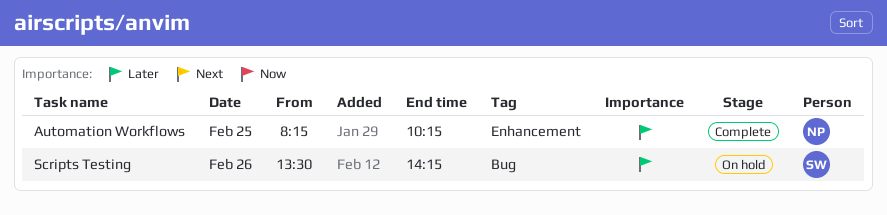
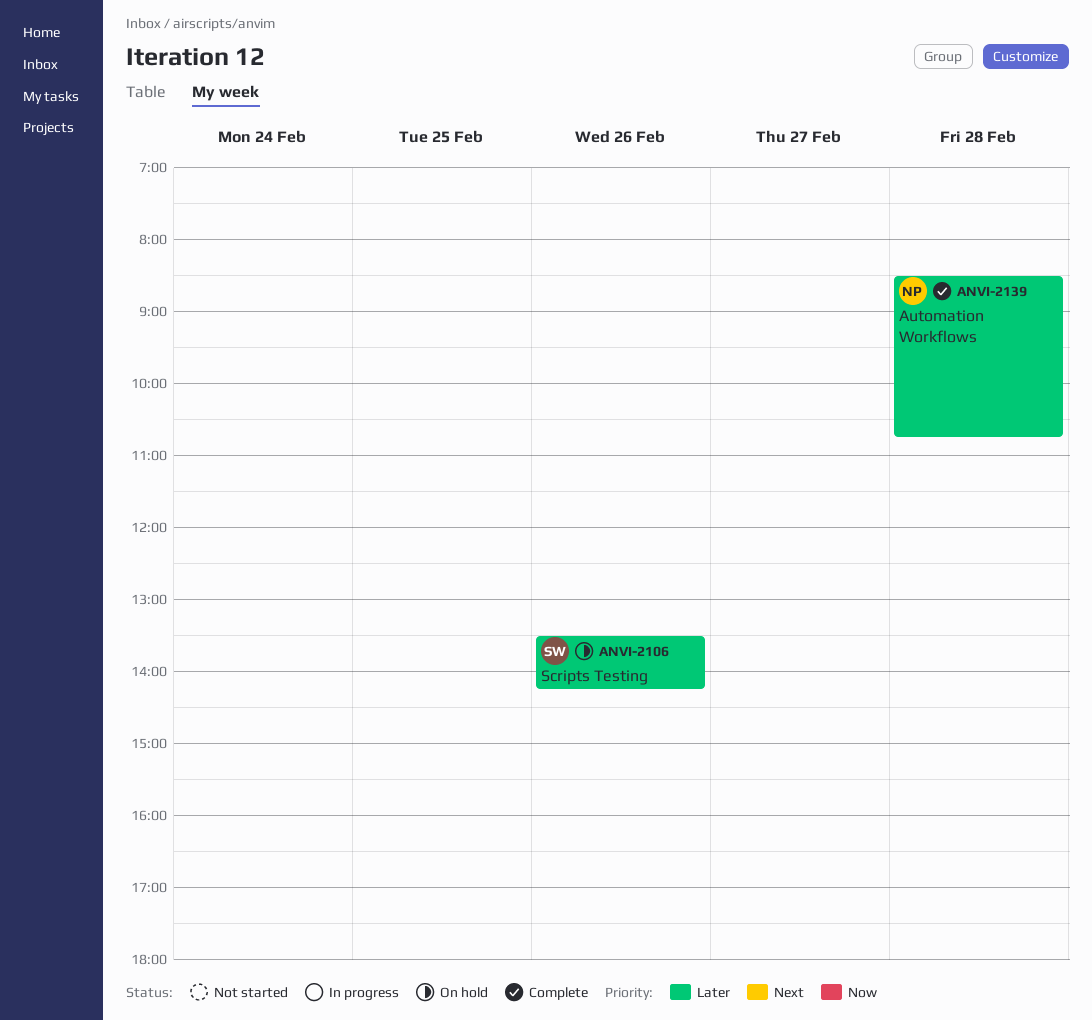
Automation Workflows, day: Feb 25 -> Feb 28
Automation Workflows, begins: 08:15 -> 08:30
Automation Workflows, ends: 10:15 -> 10:45

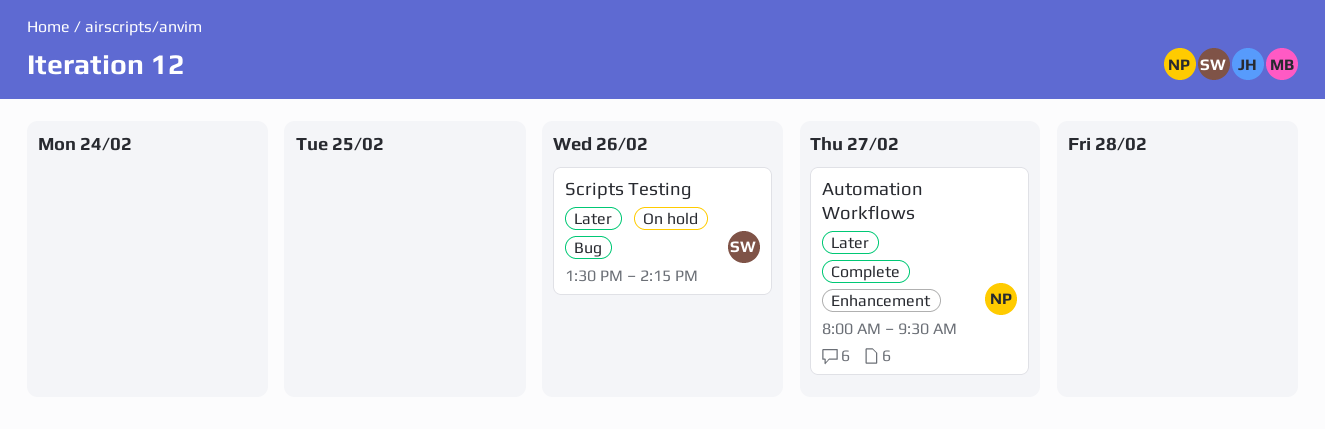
Automation Workflows, day: Feb 28 -> Feb 27
Automation Workflows, begins: 08:30 -> 08:00
Automation Workflows, ends: 10:45 -> 09:30

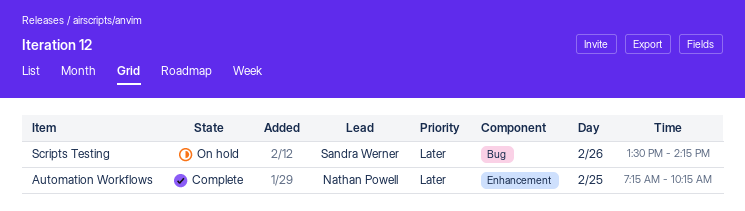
Automation Workflows, day: Feb 27 -> Feb 25
Automation Workflows, begins: 08:00 -> 07:15
Automation Workflows, ends: 09:30 -> 10:15

